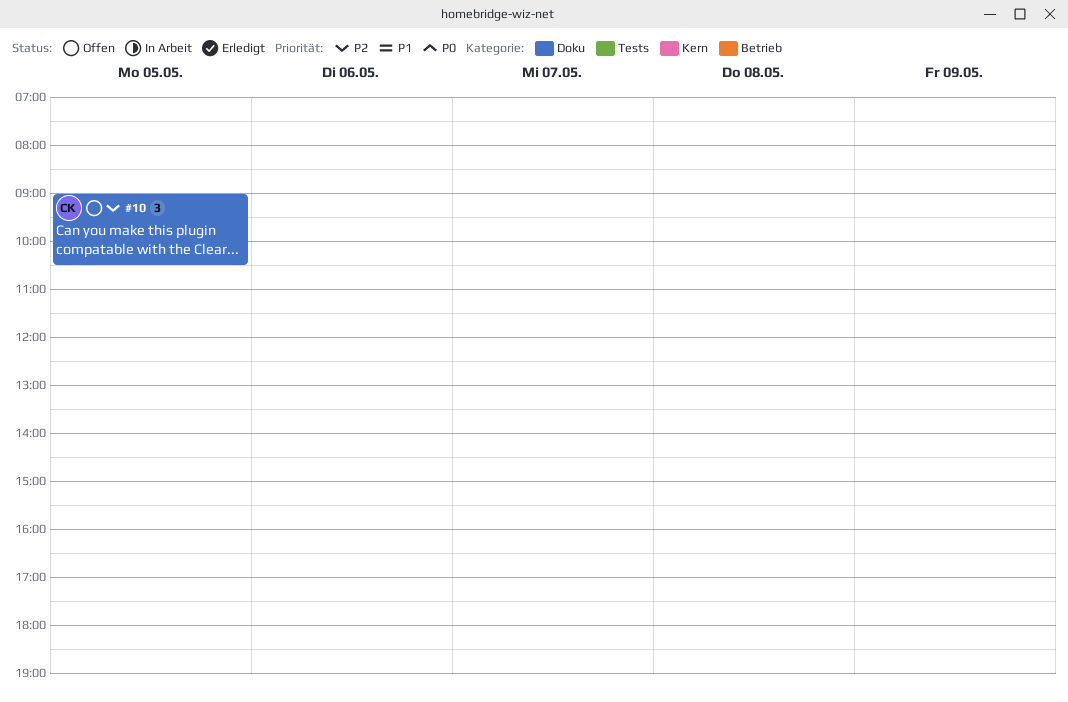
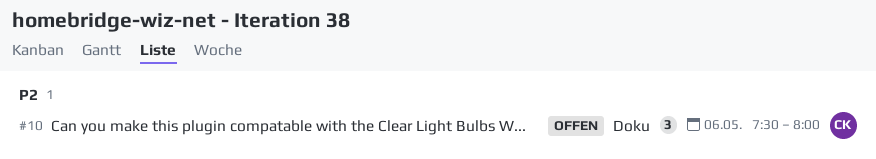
#10, day: May 5 -> May 6
#10, begins: 09:00 -> 07:30
#10, ends: 10:30 -> 08:00

